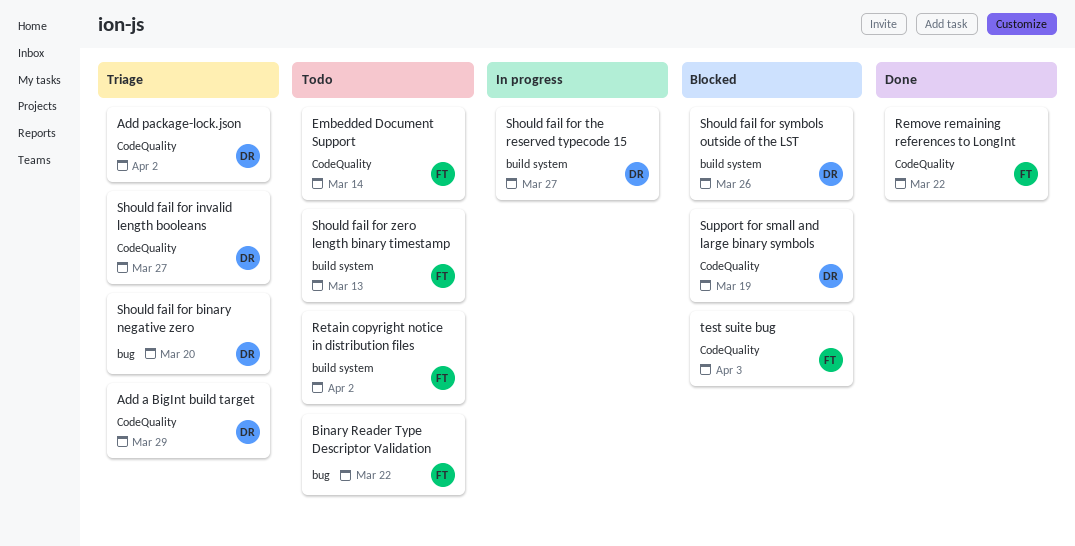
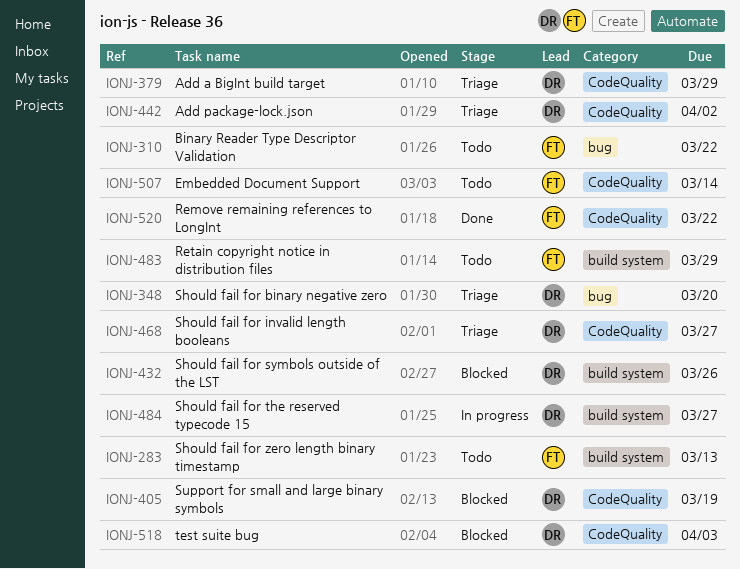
Retain copyright notice in distribution files, due: Apr 2 -> Mar 29
test suite bug, owner: FT -> DR

